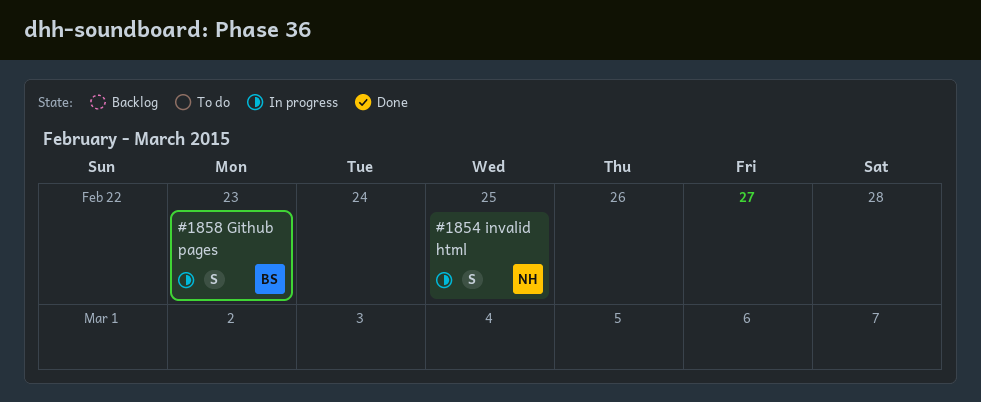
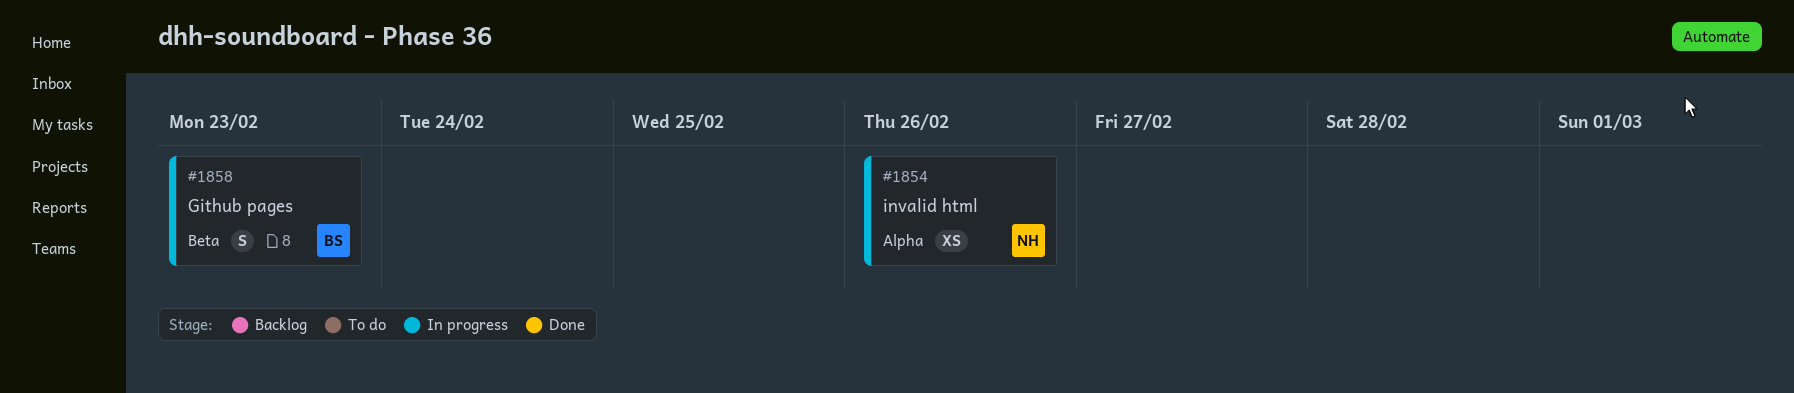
#1854, estimate: S -> XS
#1854, due: Feb 25 -> Feb 26

